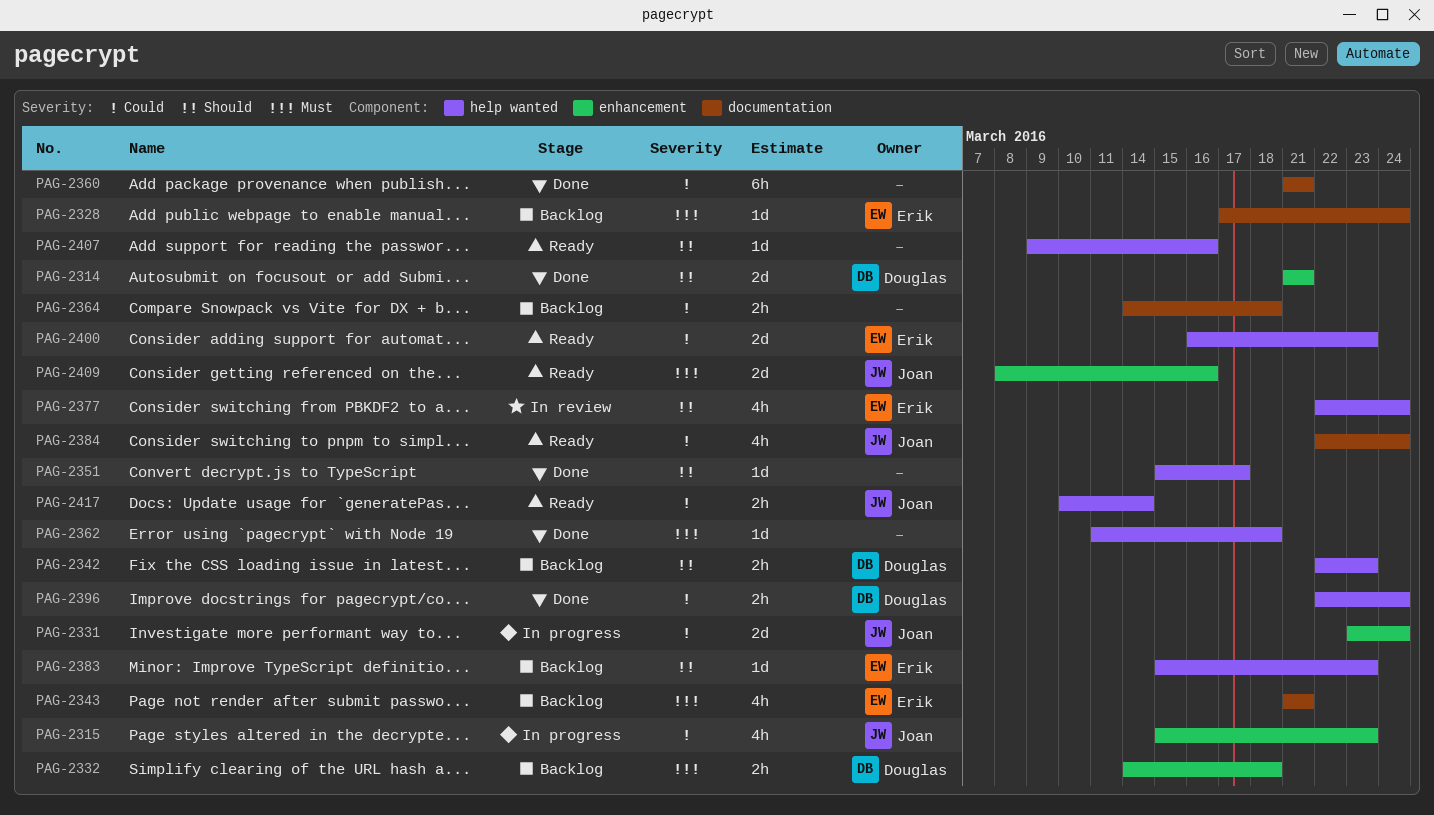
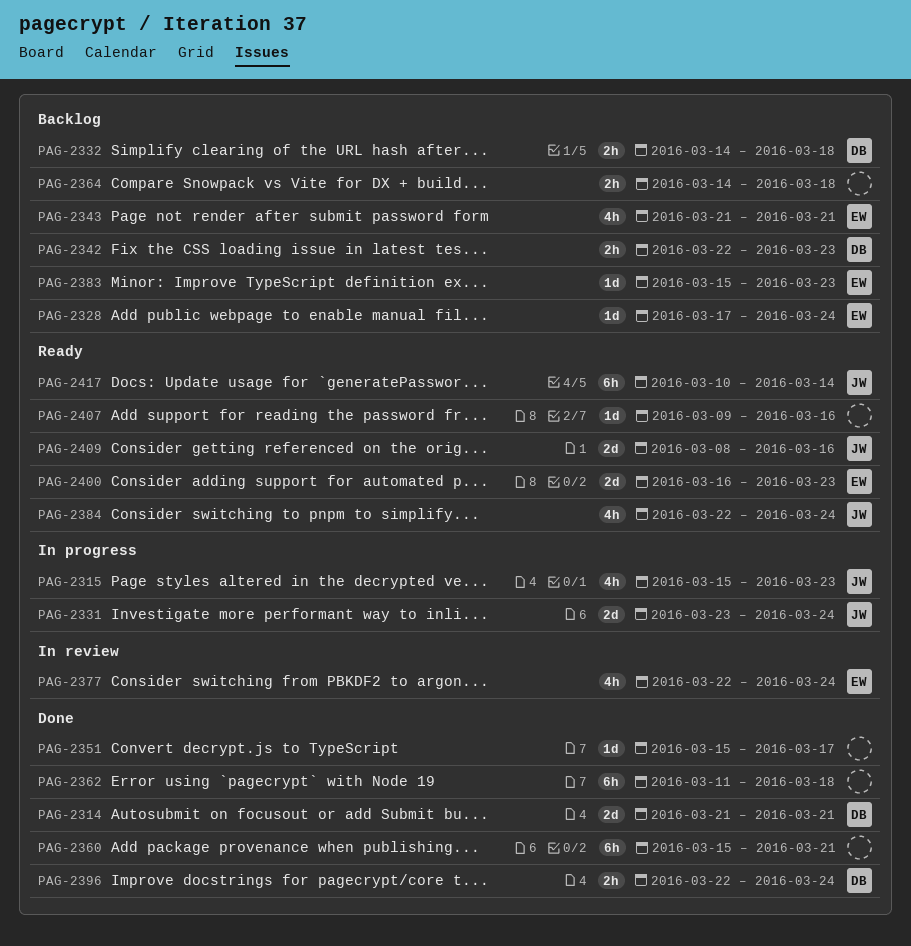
PAG-2360, start: Mar 21 -> Mar 15
PAG-2362, estimate: 1d -> 6h
PAG-2417, estimate: 2h -> 6h

